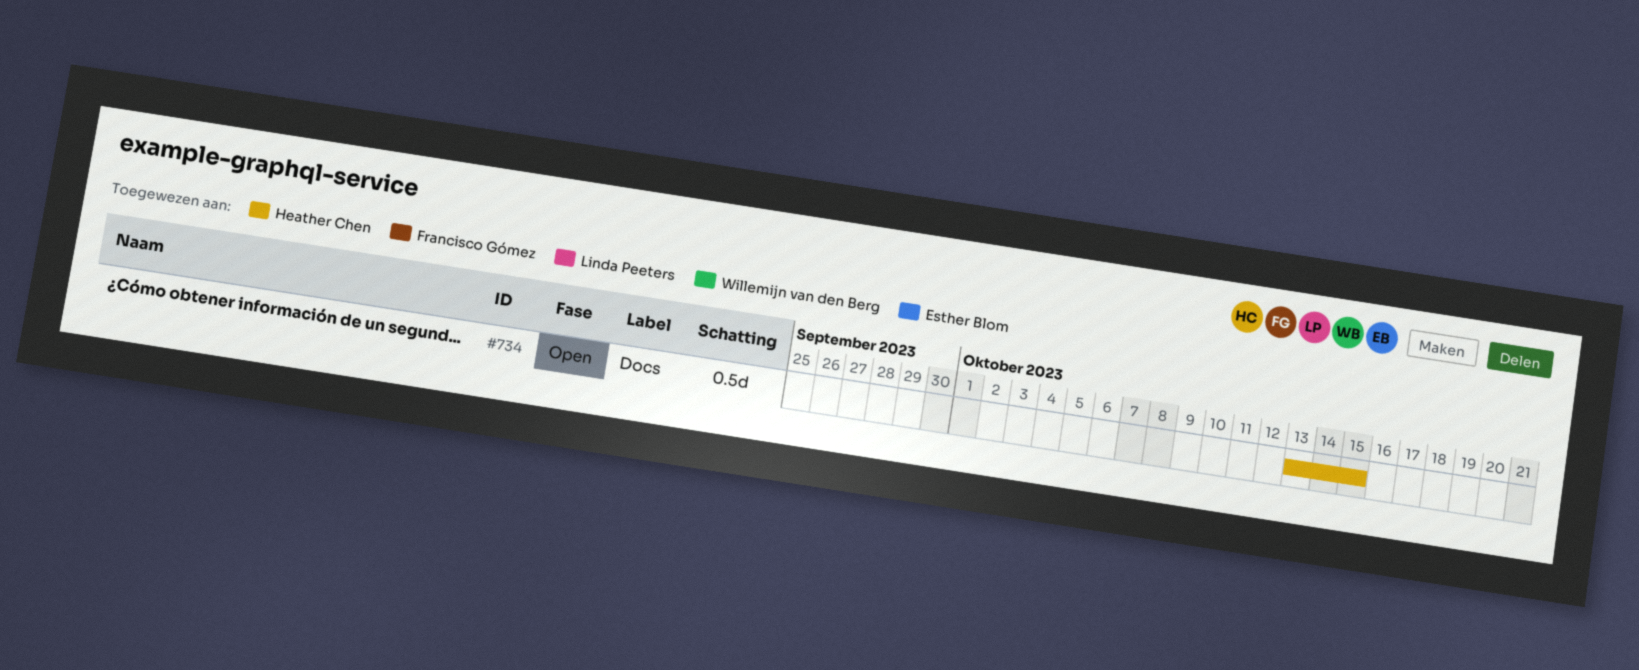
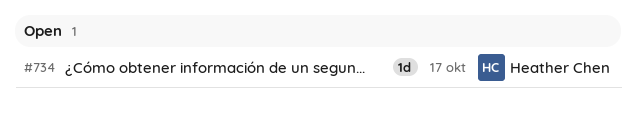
#734, estimate: 0.5d -> 1d
#734, due: Oct 15 -> Oct 17

